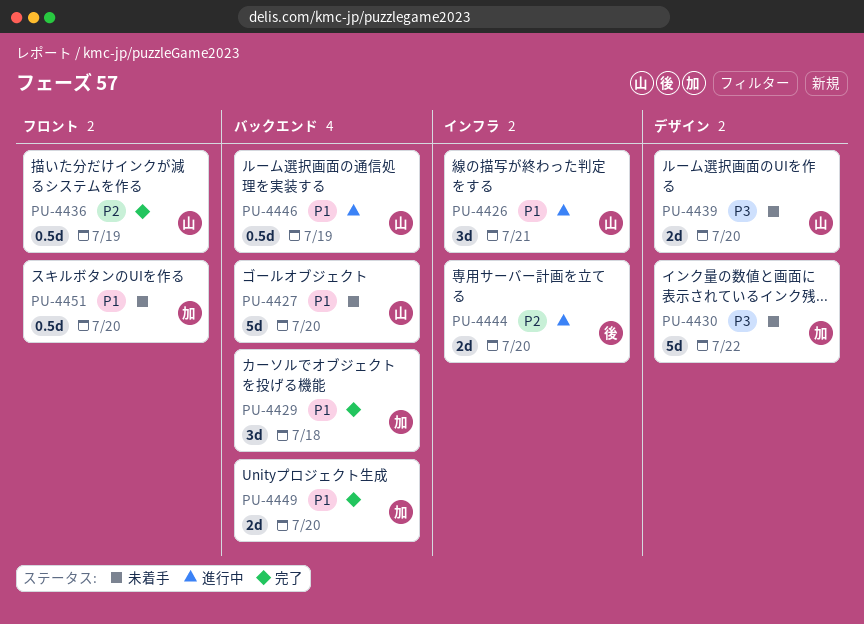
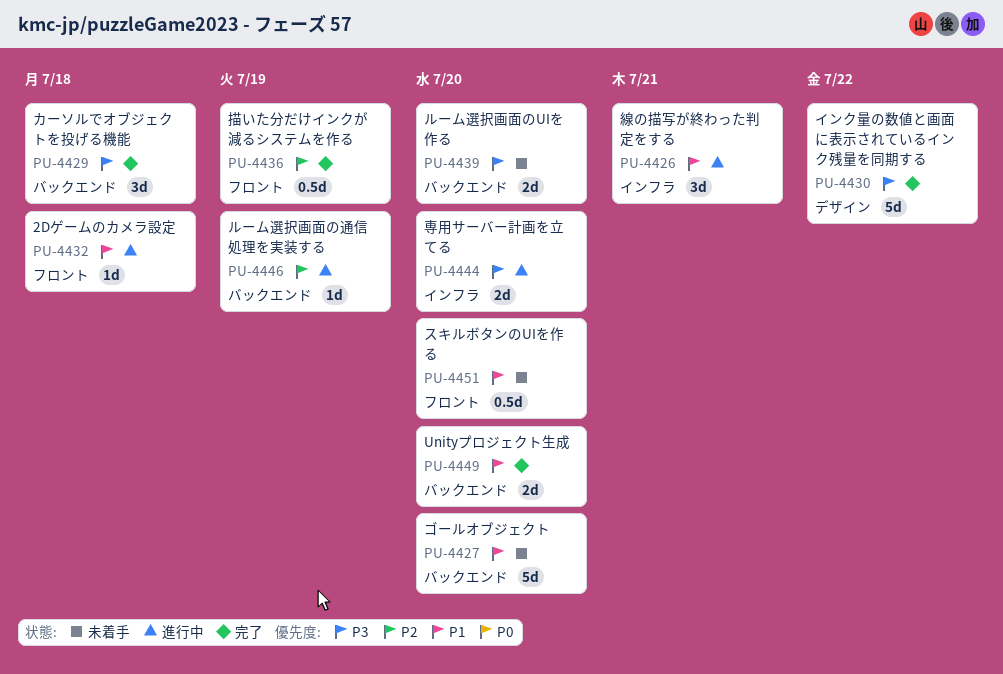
PU-4429, priority: P1 -> P3
PU-4430, status: 未着手 -> 完了
PU-4432: none -> present
PU-4439, label: デザイン -> バックエンド
PU-4444, priority: P2 -> P3
PU-4446, priority: P1 -> P2
PU-4446, estimate: 0.5d -> 1d

